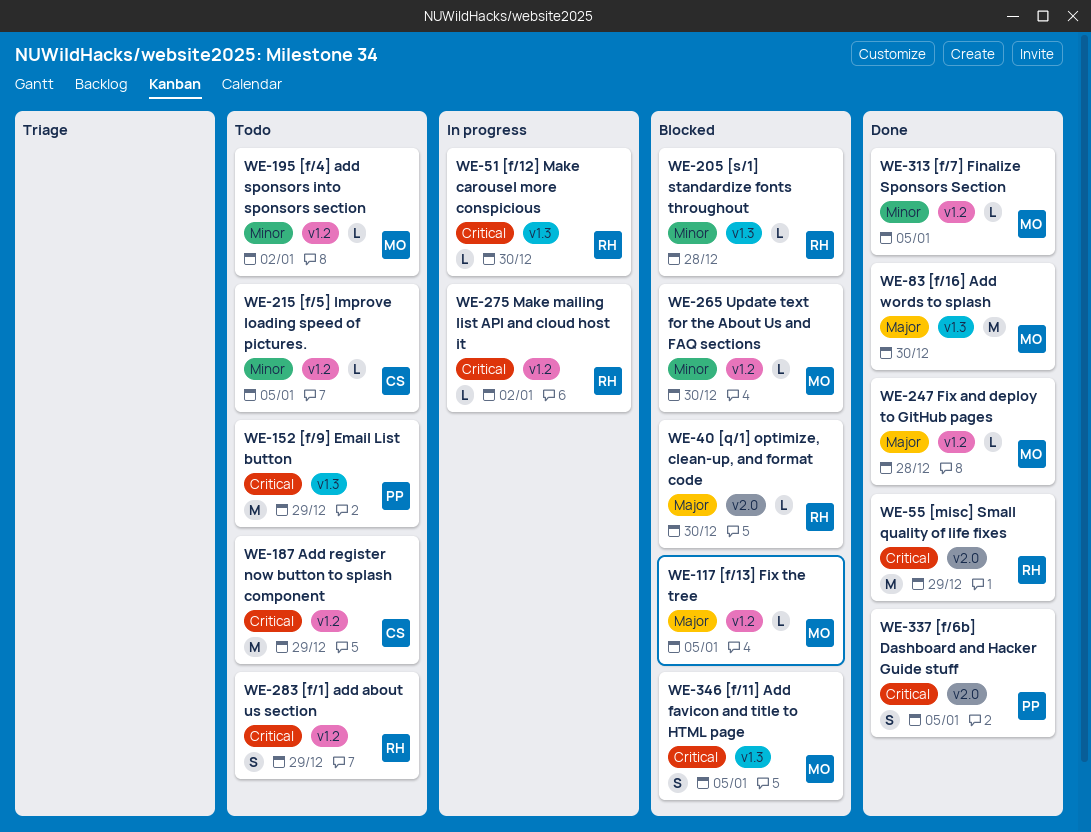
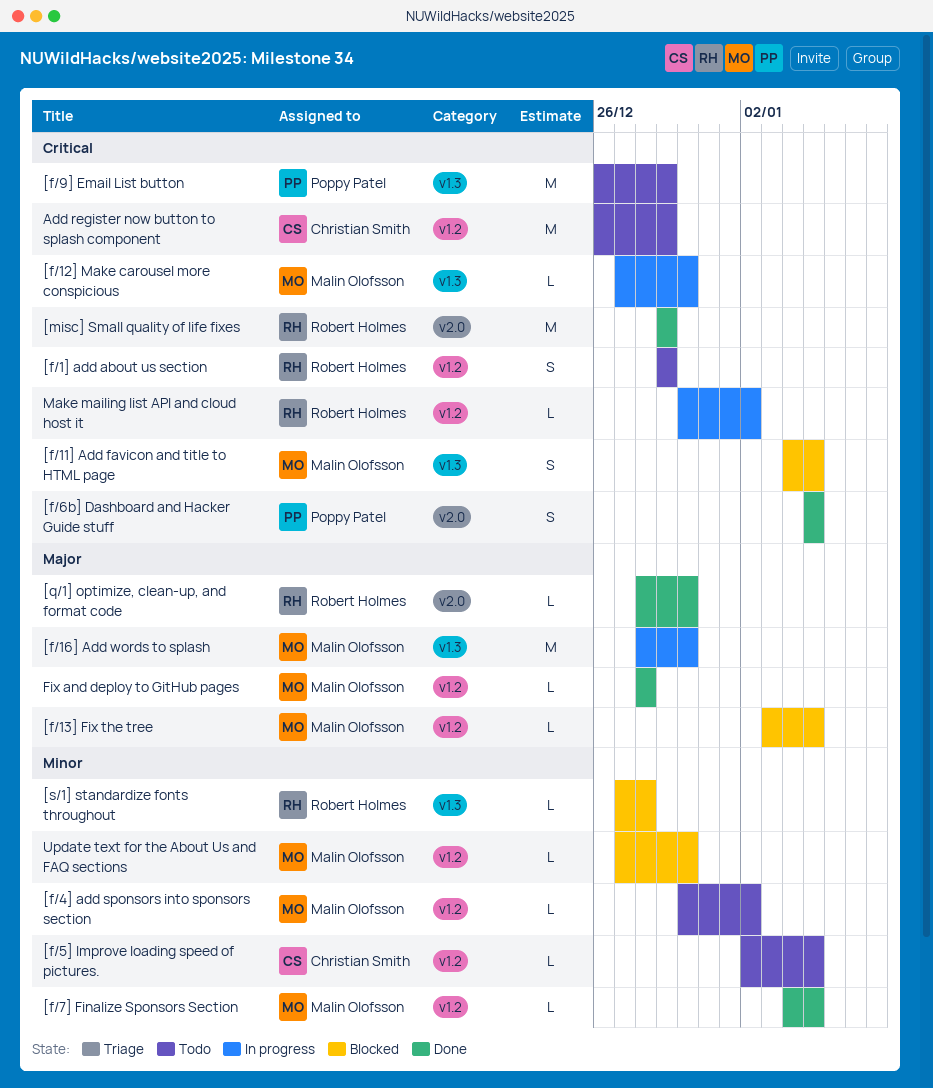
[f/12] Make carousel more conspicious, owner: Robert Holmes -> Malin Olofsson
[f/16] Add words to splash, status: Done -> In progress
[q/1] optimize, clean-up, and format code, status: Blocked -> Done

